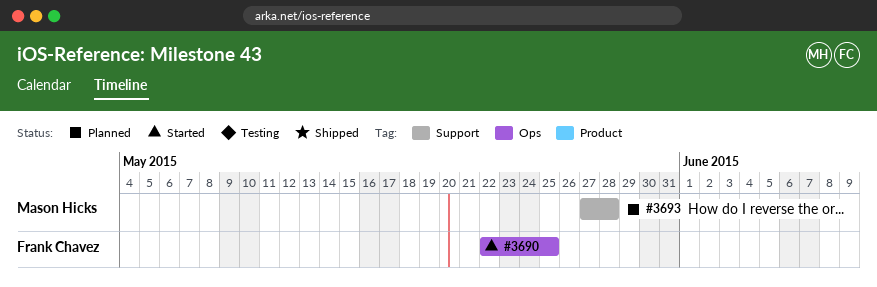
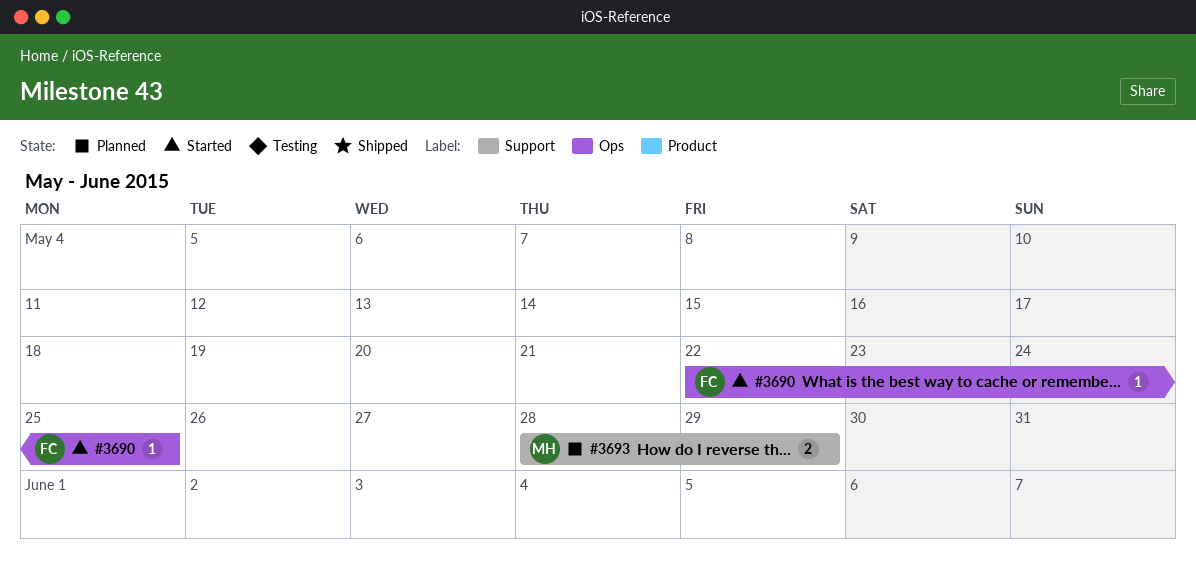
#3693, start: May 27 -> May 28
#3693, due: May 28 -> May 29

